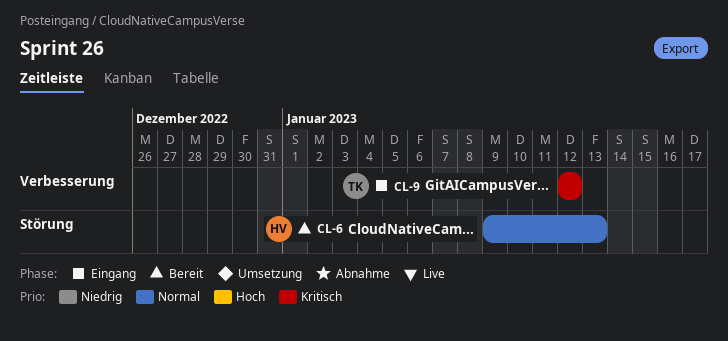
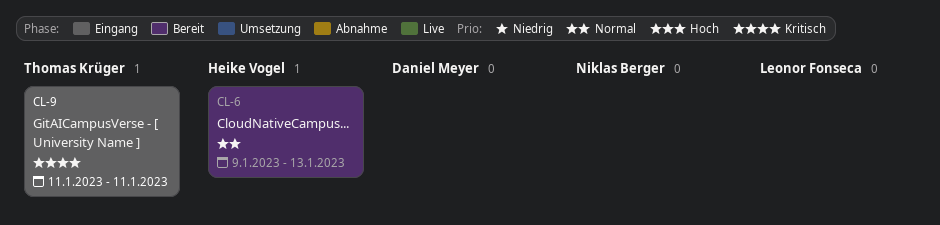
CL-9, start: Jan 12 -> Jan 11
CL-9, due: Jan 12 -> Jan 11

